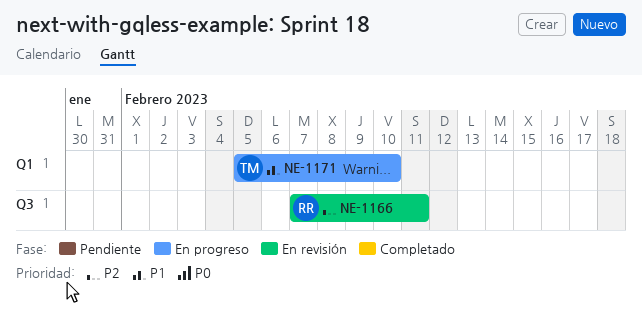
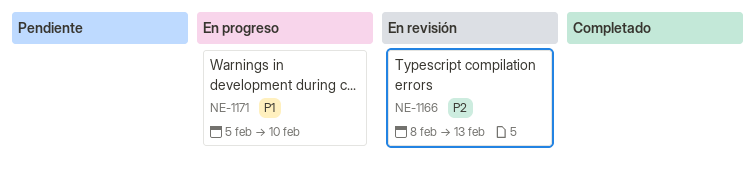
NE-1166, start: Feb 7 -> Feb 8
NE-1166, due: Feb 11 -> Feb 13

